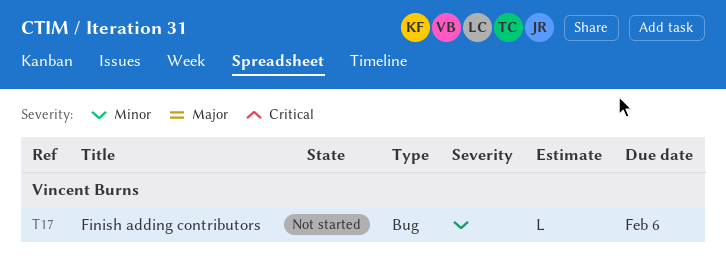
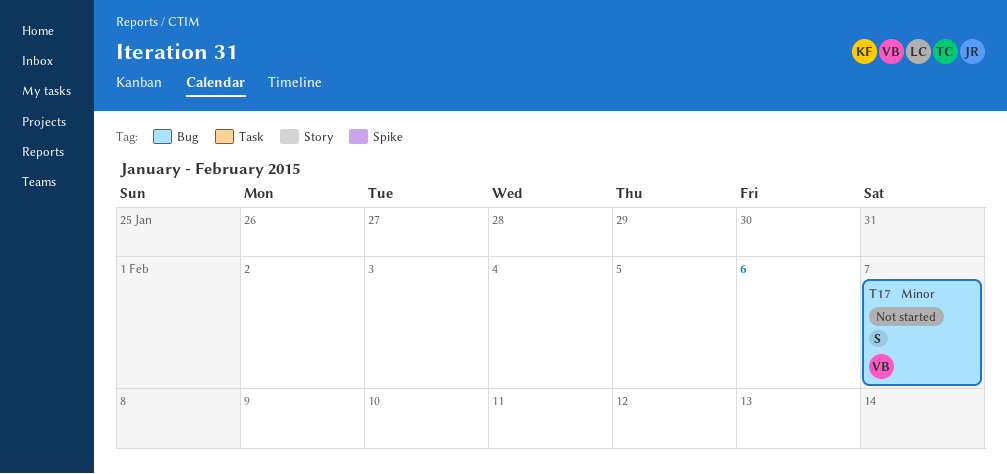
T17, estimate: L -> S
T17, due: Feb 6 -> Feb 7

